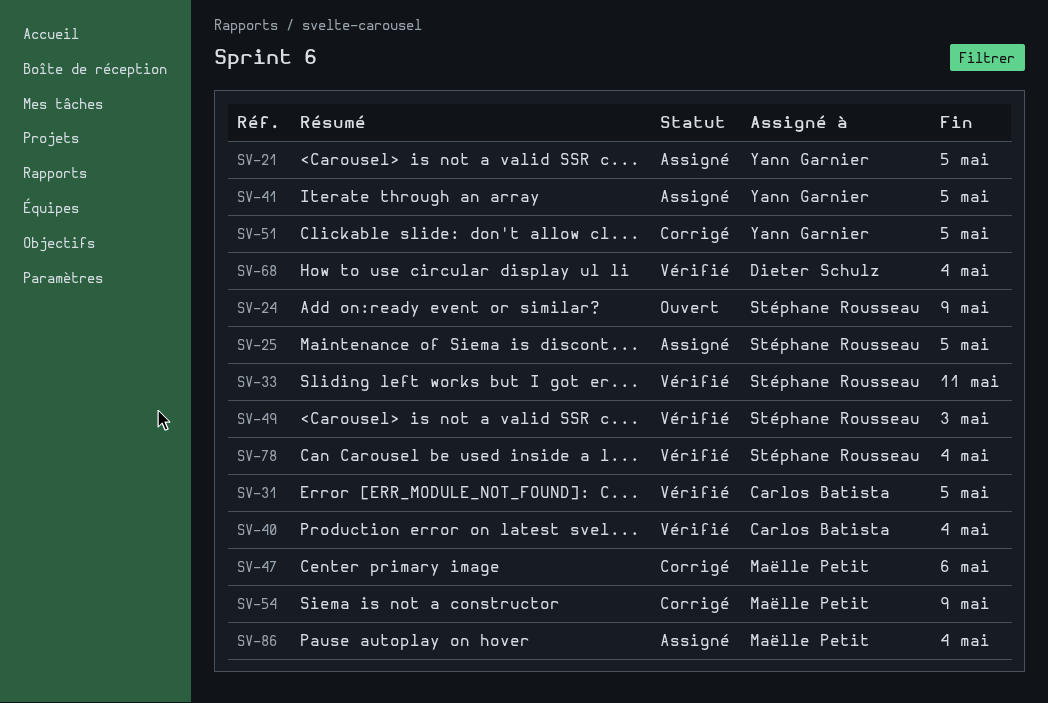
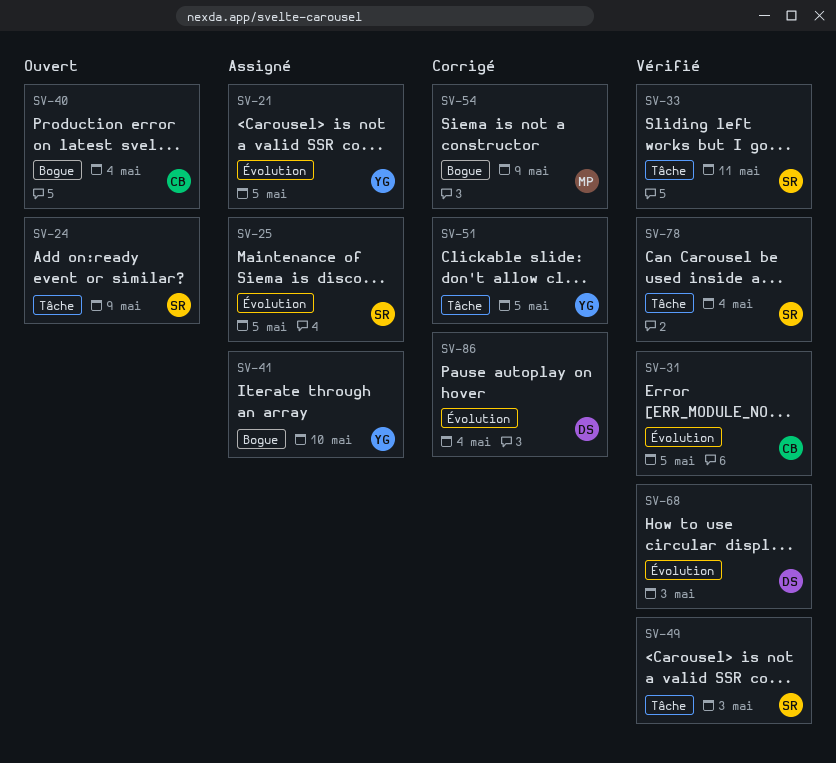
SV-40, status: Vérifié -> Ouvert
SV-41, due: May 5 -> May 10
SV-47: present -> none
SV-68, due: May 4 -> May 3
SV-86, status: Assigné -> Corrigé
SV-86, owner: Maëlle Petit -> Dieter Schulz

